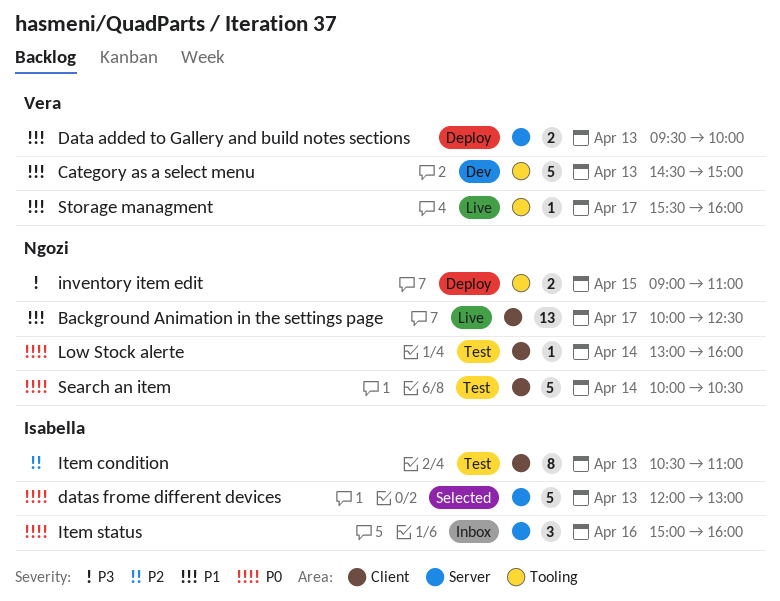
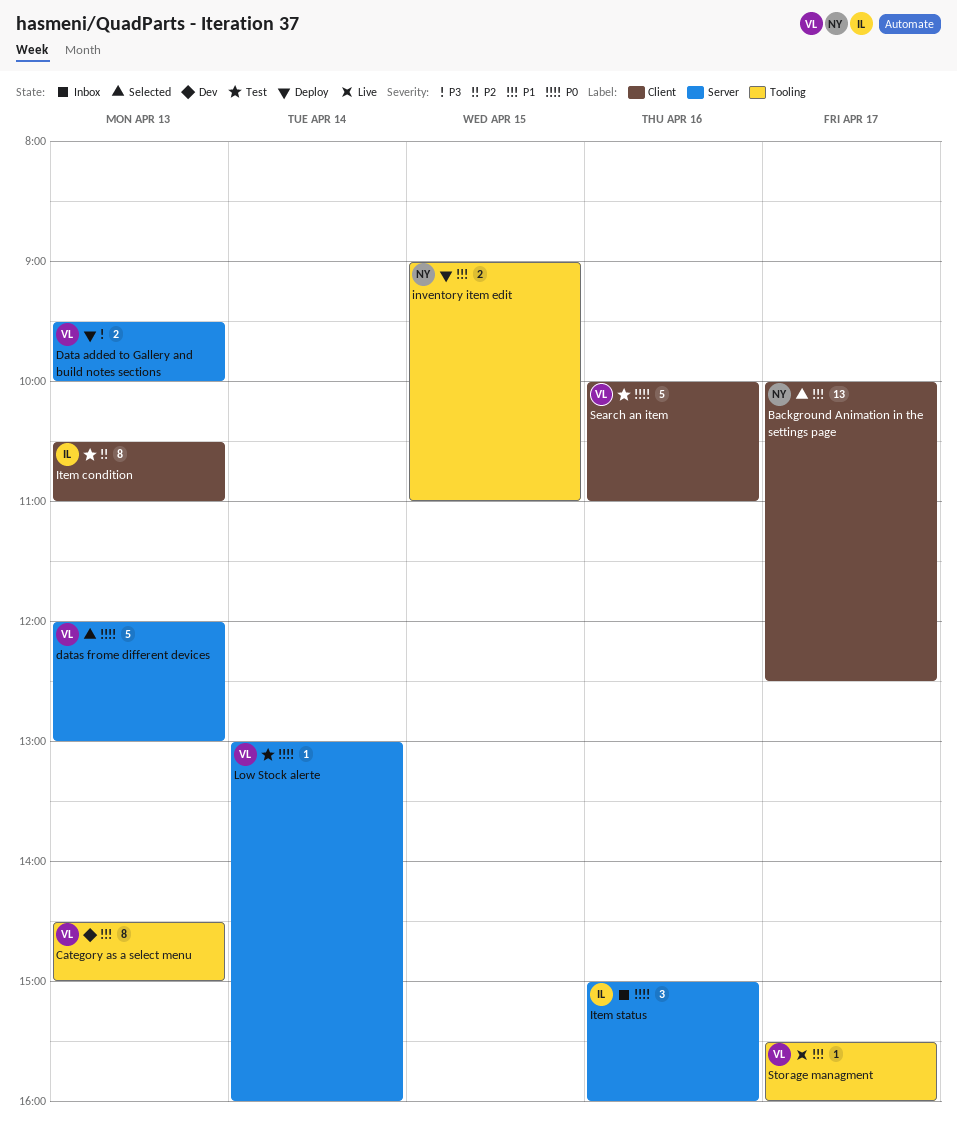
Background Animation in the settings page, status: Live -> Selected
Category as a select menu, estimate: 5 -> 8
Data added to Gallery and build notes sections, priority: P1 -> P3
datas frome different devices, owner: Isabella -> Vera
inventory item edit, priority: P3 -> P1
Low Stock alerte, owner: Ngozi -> Vera
Low Stock alerte, label: Client -> Server
Search an item, owner: Ngozi -> Vera
Search an item, day: Apr 14 -> Apr 16
Search an item, ends: 10:30 -> 11:00

